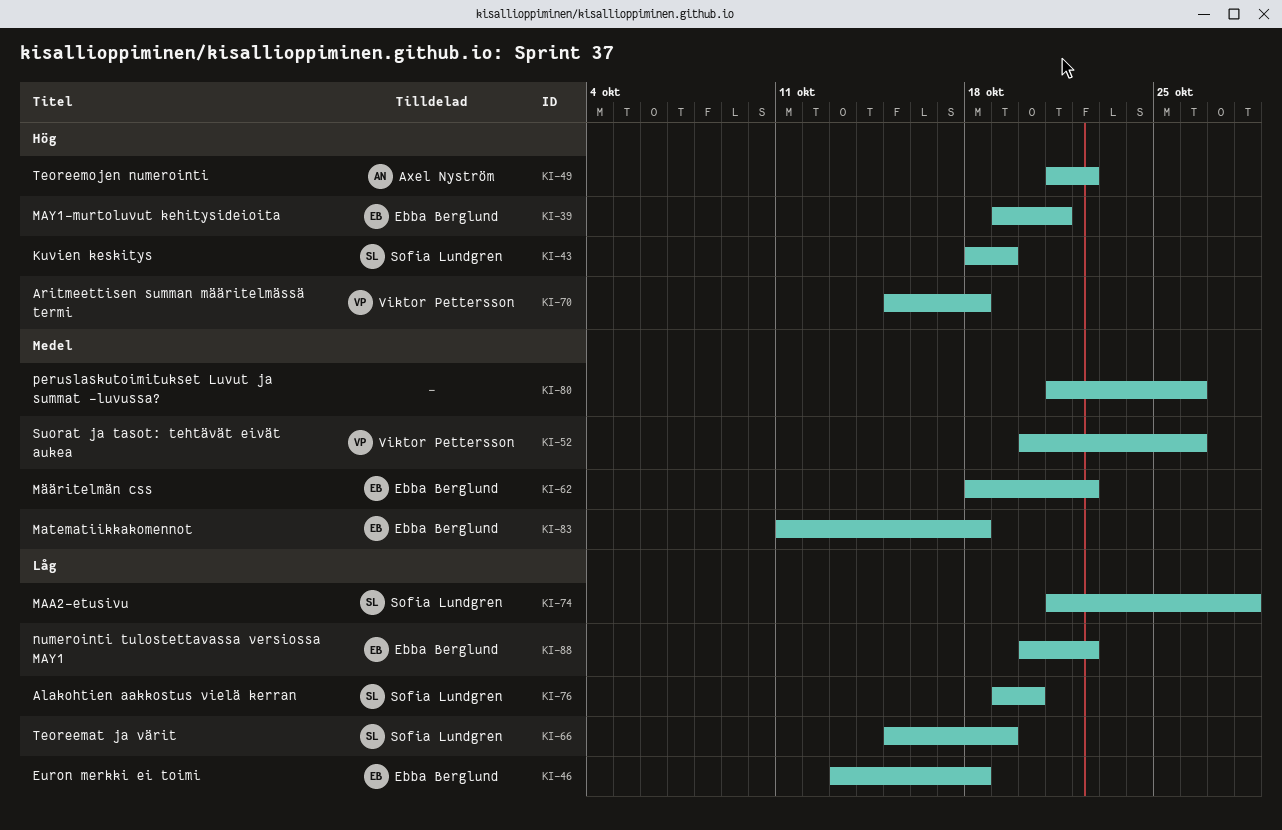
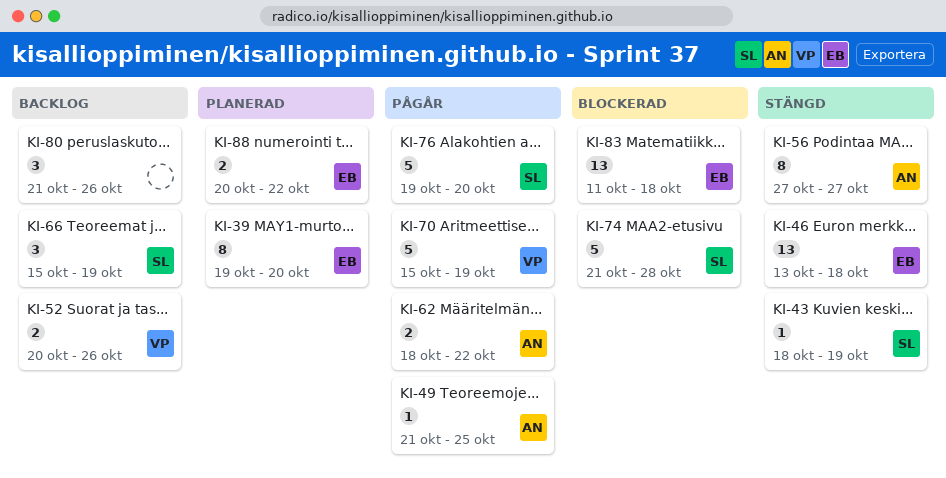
KI-39, due: Oct 21 -> Oct 20
KI-49, due: Oct 22 -> Oct 25
KI-56: none -> present
KI-62, owner: Ebba Berglund -> Axel Nyström
KI-70, due: Oct 18 -> Oct 19

